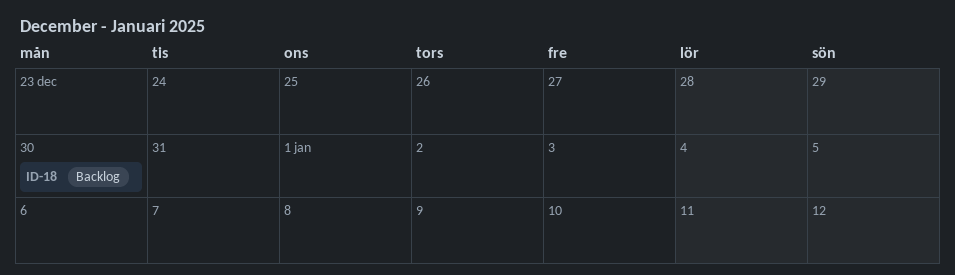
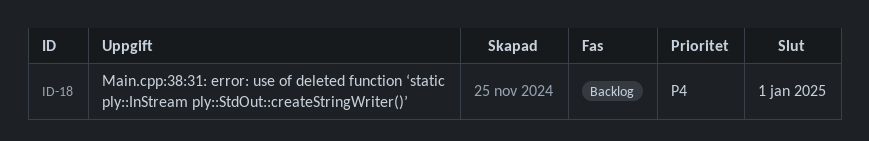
ID-18, due: Dec 30 -> Jan 1

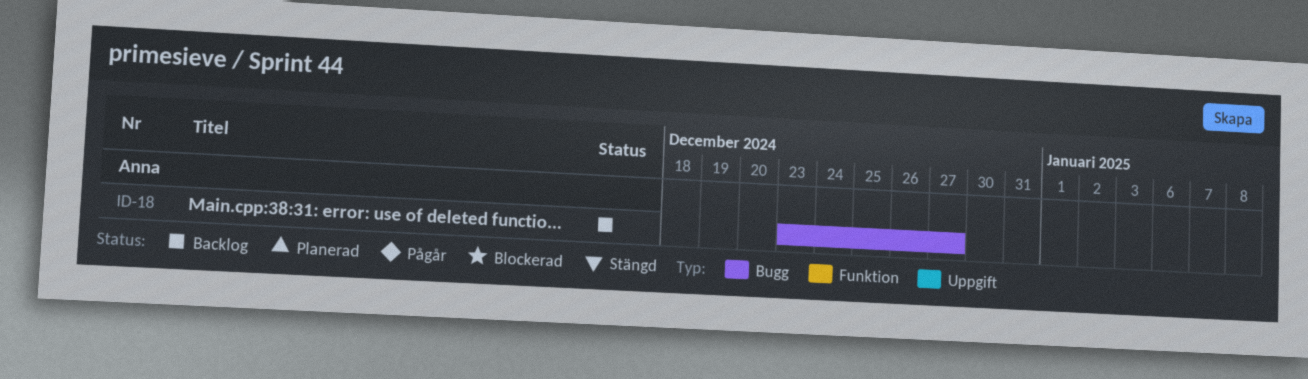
ID-18, due: Jan 1 -> Dec 27

